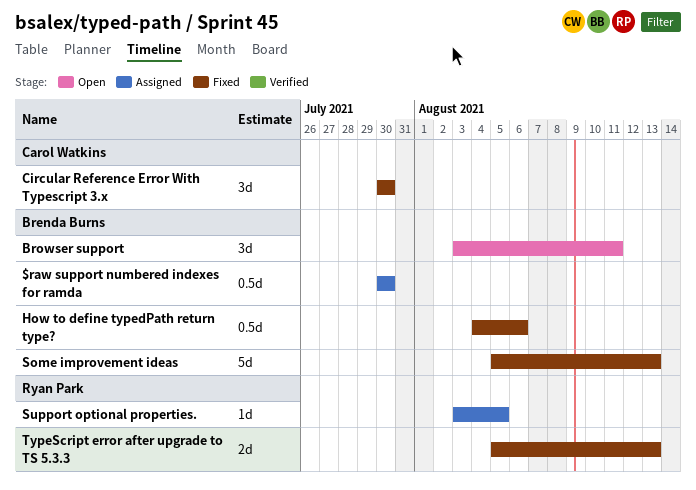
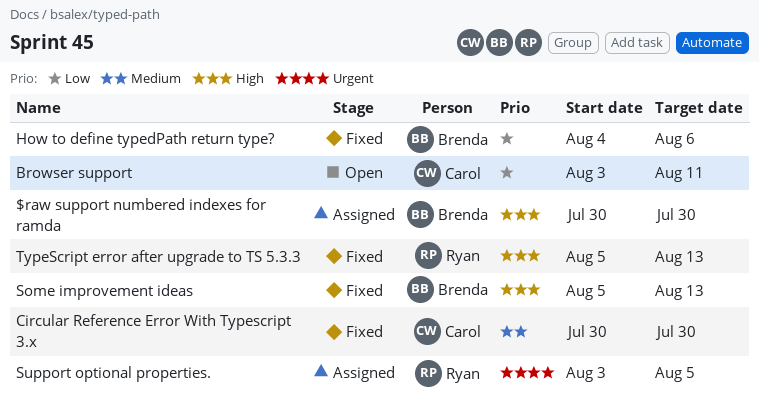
Browser support, owner: Brenda Burns -> Carol Watkins

